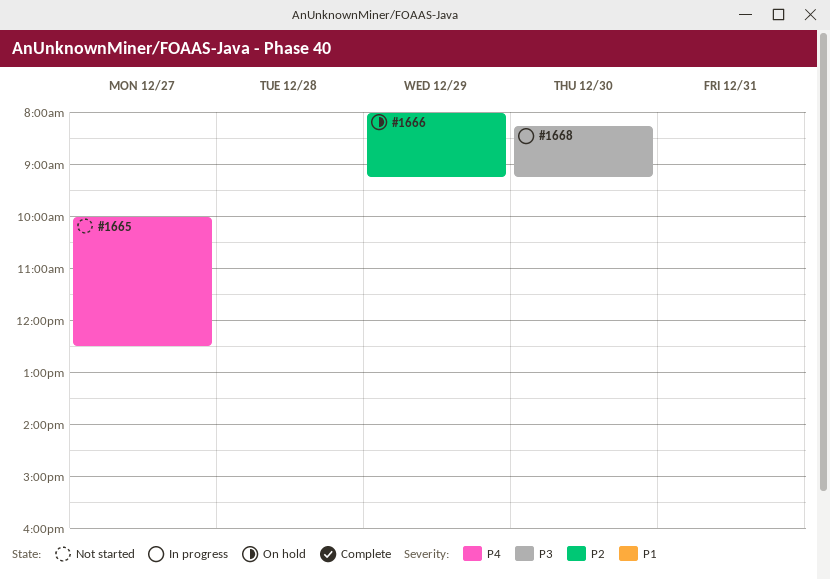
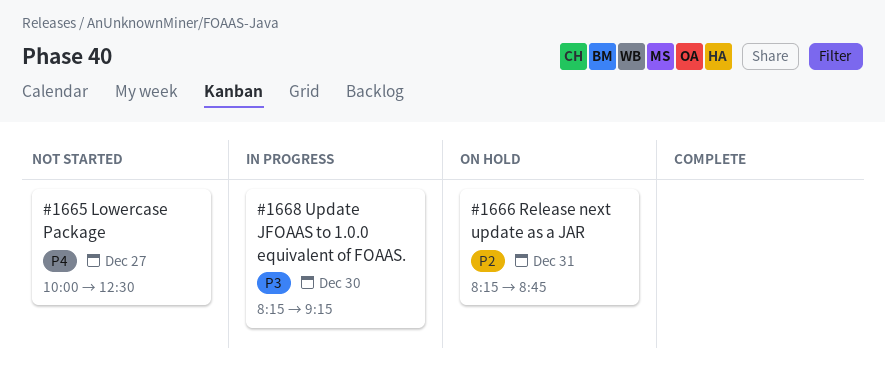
#1666, day: Dec 29 -> Dec 31
#1666, begins: 08:00 -> 08:15
#1666, ends: 09:15 -> 08:45

